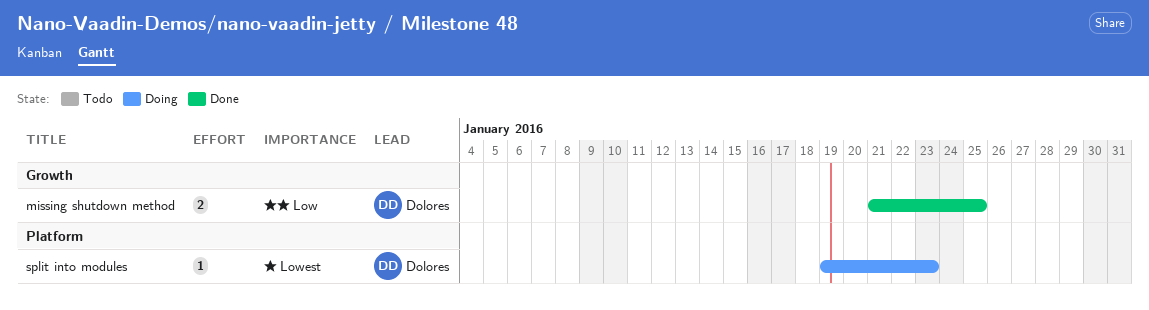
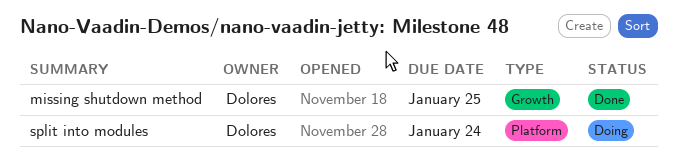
split into modules, due: Jan 23 -> Jan 24

